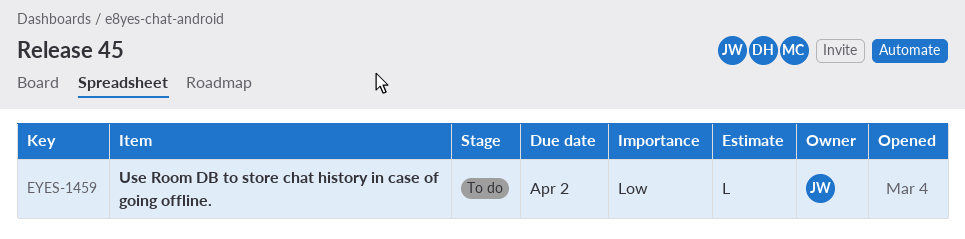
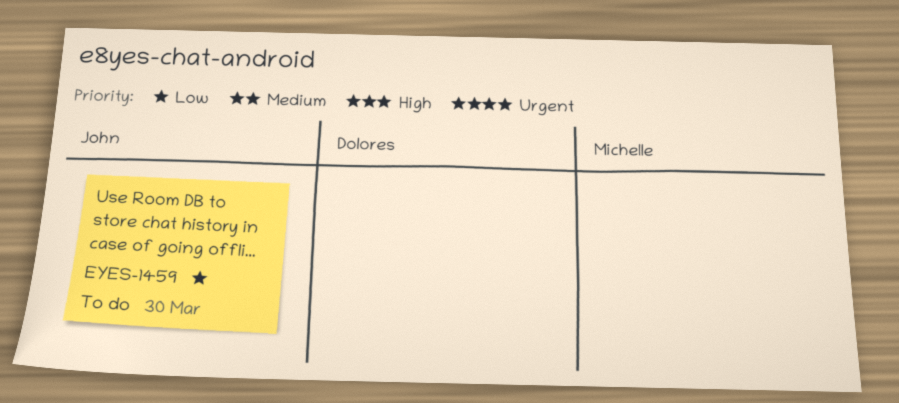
EYES-1459, due: Apr 2 -> Mar 30

